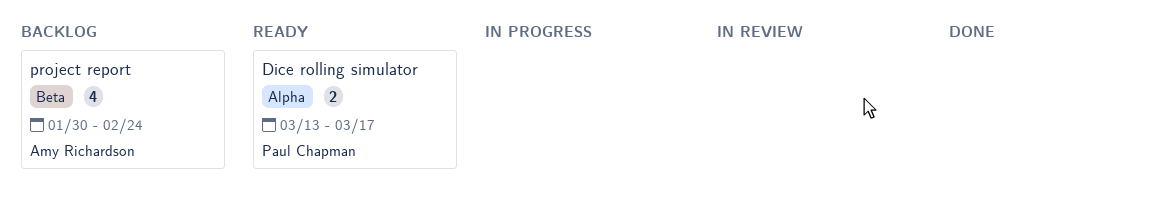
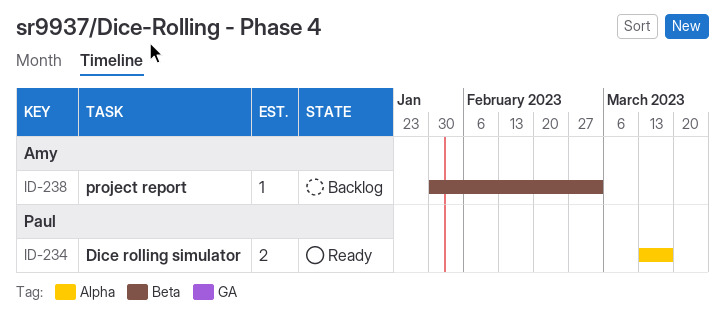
project report, estimate: 4 -> 1
project report, due: Feb 24 -> Mar 3

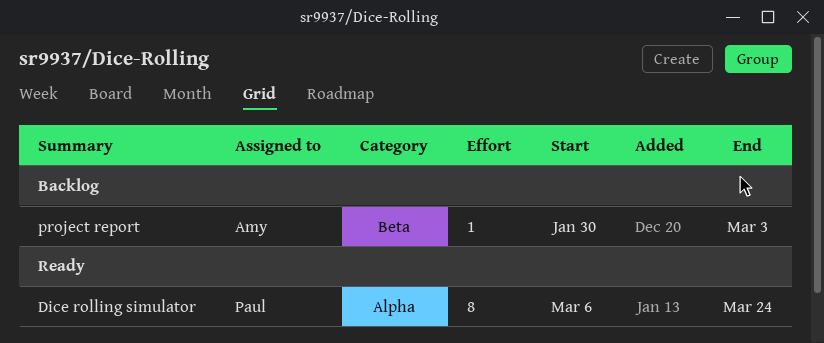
Dice rolling simulator, estimate: 2 -> 8
Dice rolling simulator, start: Mar 13 -> Mar 6
Dice rolling simulator, due: Mar 17 -> Mar 24

